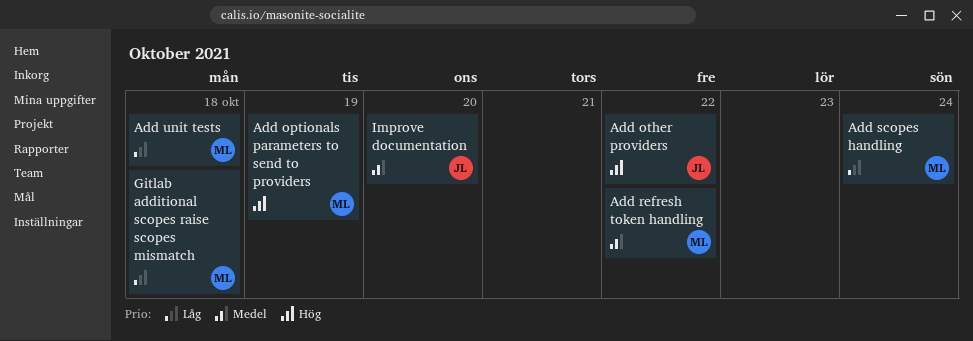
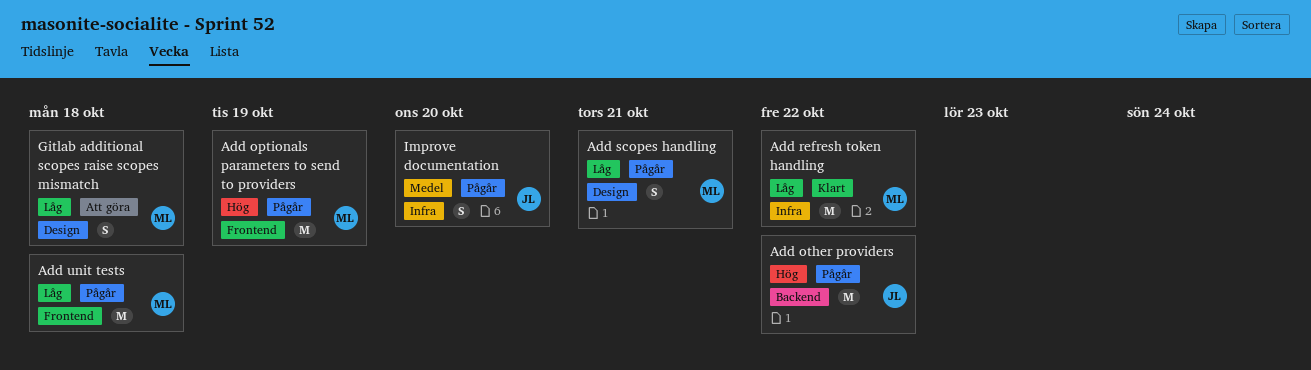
Add refresh token handling, priority: Medel -> Låg
Add scopes handling, due: Oct 24 -> Oct 21

